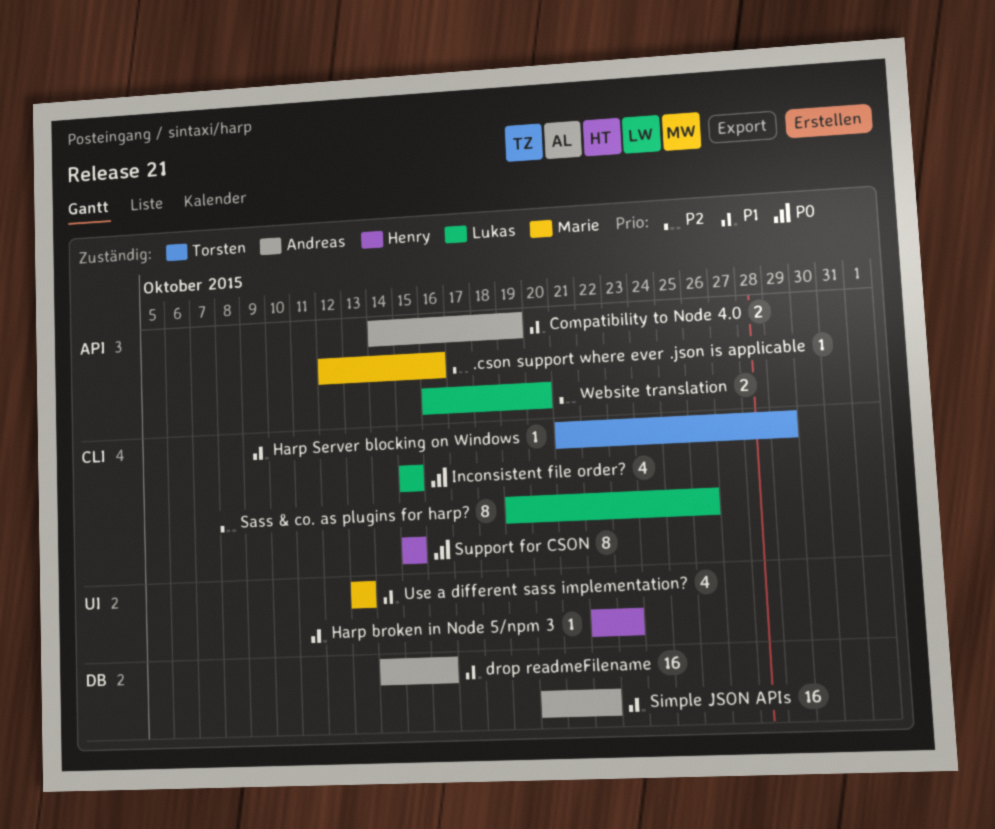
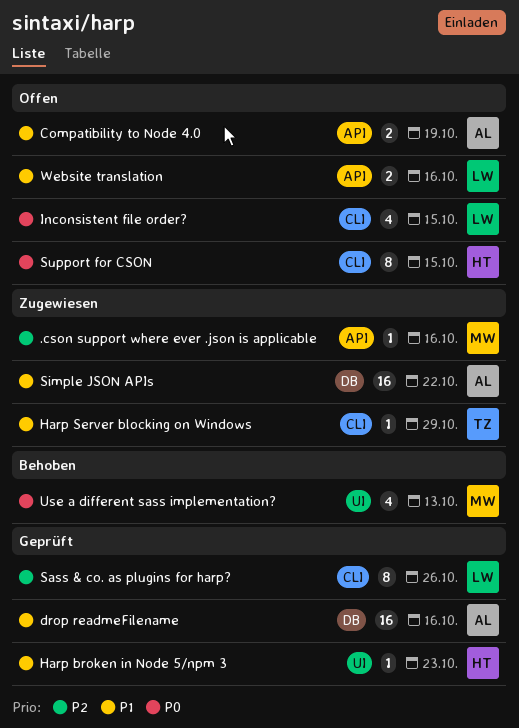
Use a different sass implementation?, priority: P1 -> P0
Website translation, priority: P2 -> P1
Website translation, due: Oct 20 -> Oct 16

